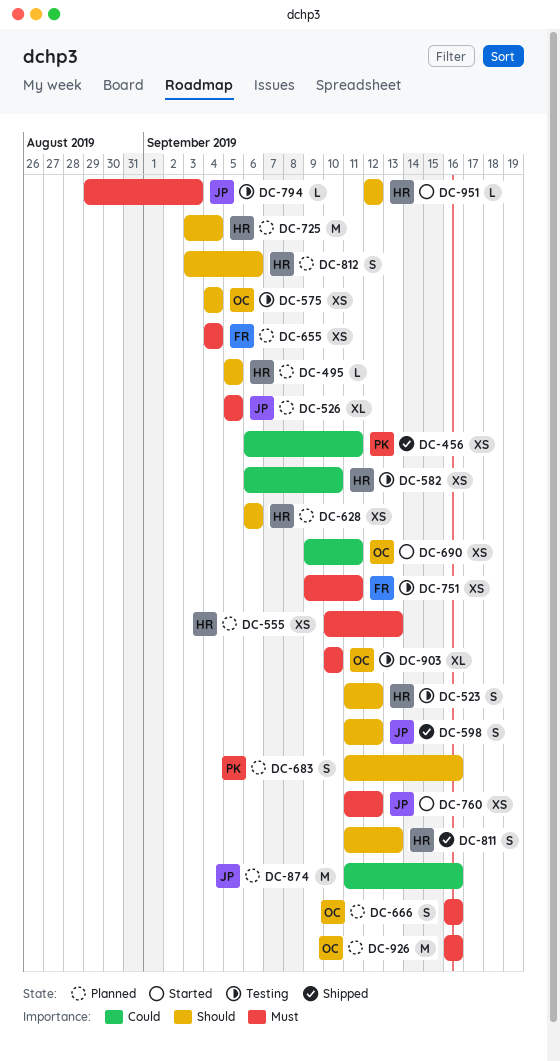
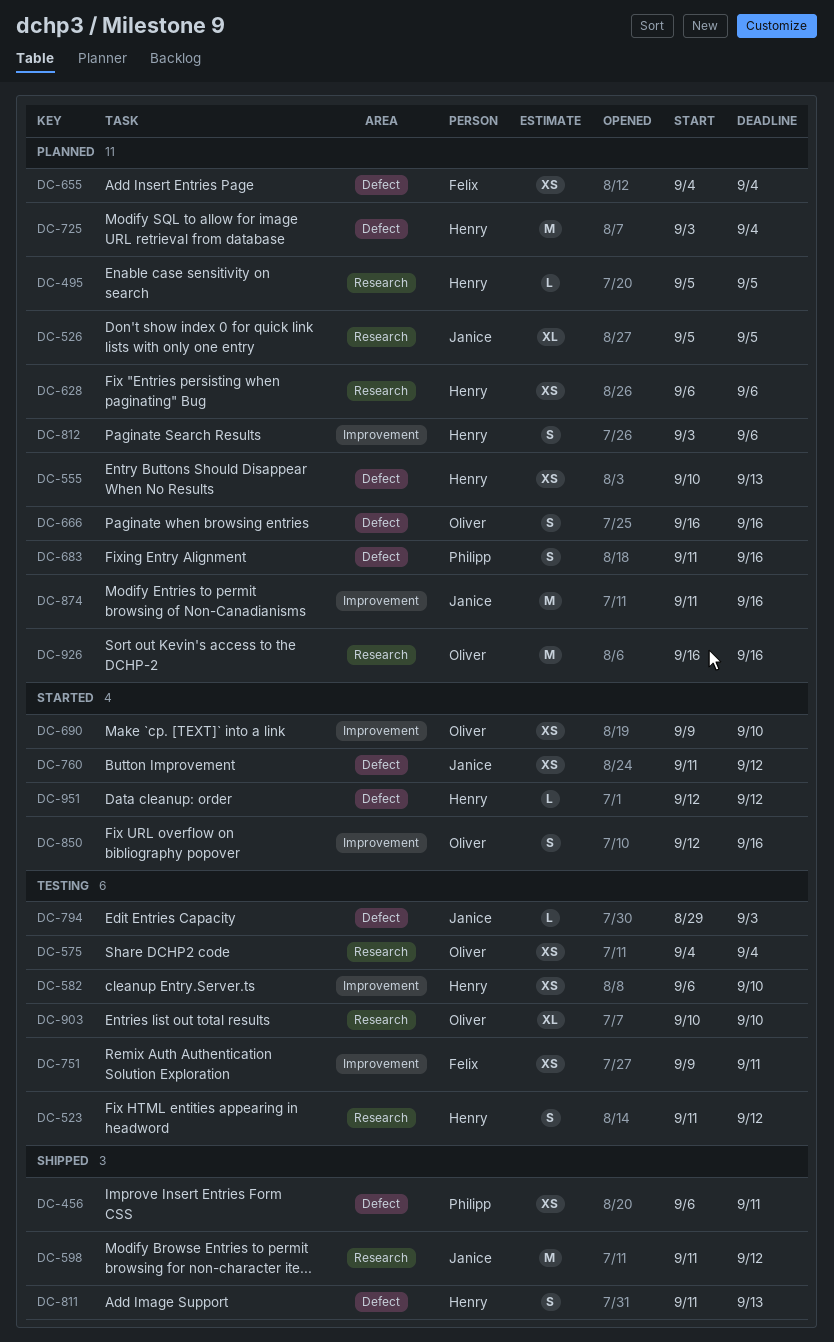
DC-598, estimate: S -> M
DC-690, due: Sep 11 -> Sep 10
DC-850: none -> present

